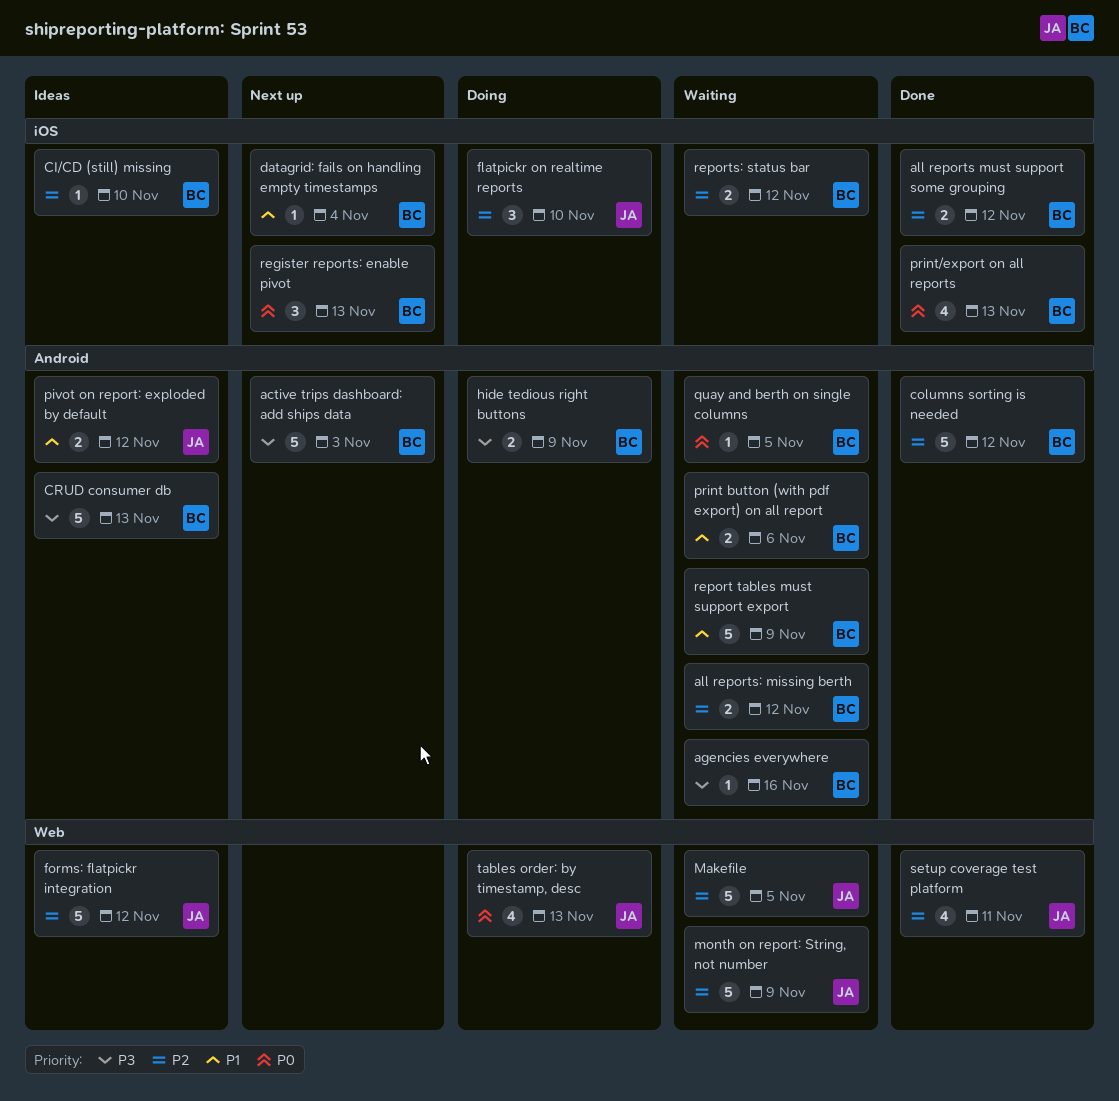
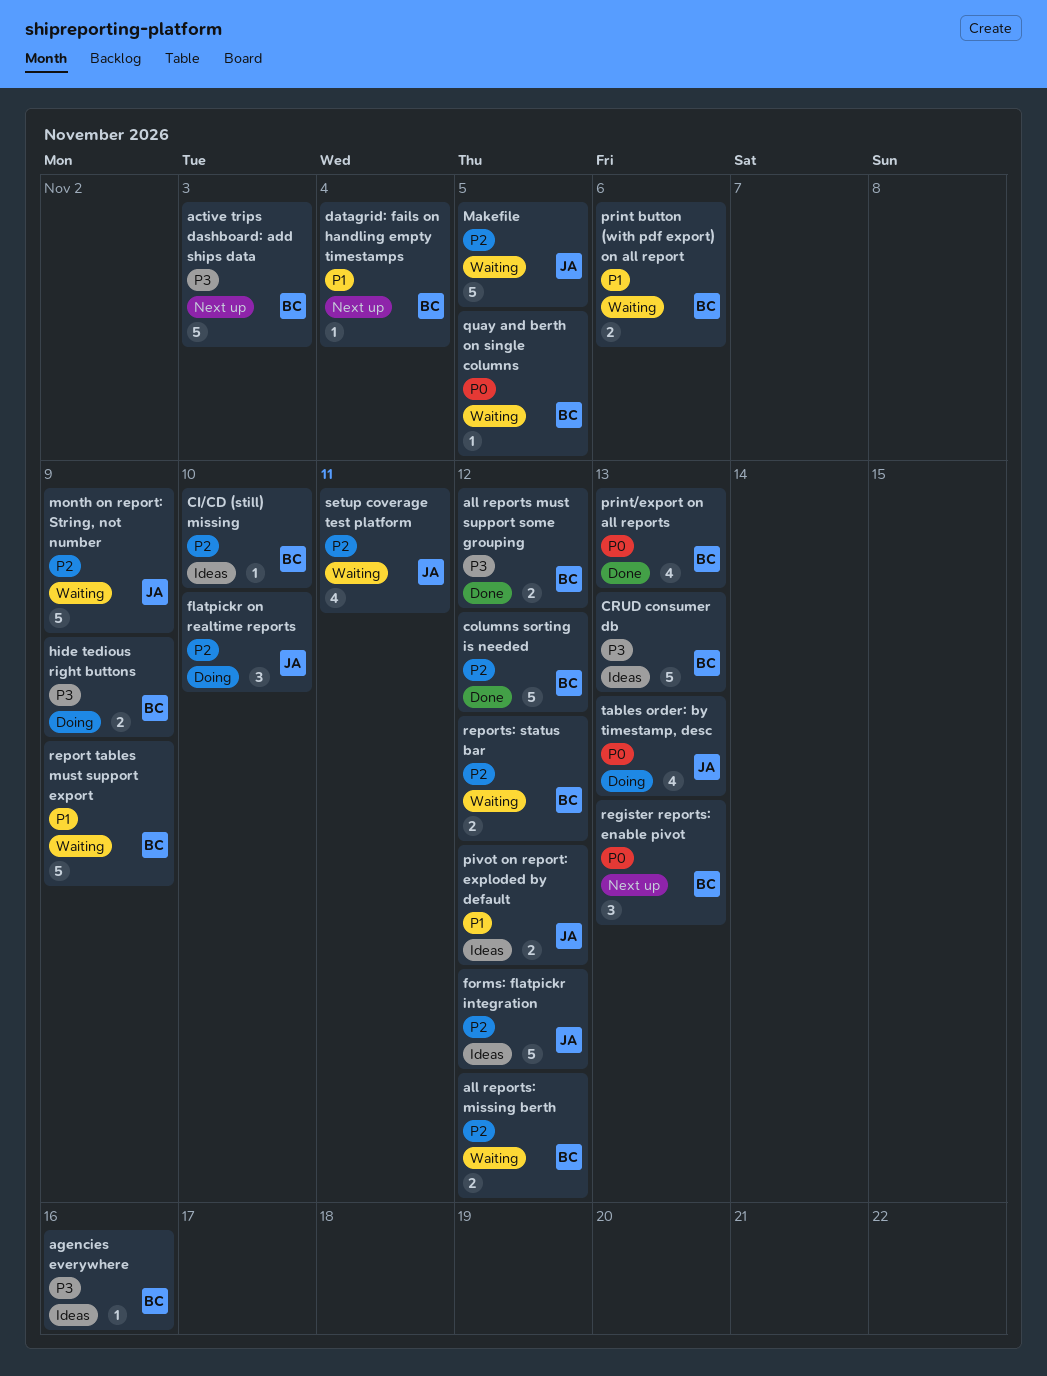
agencies everywhere, status: Waiting -> Ideas
all reports must support some grouping, priority: P2 -> P3
setup coverage test platform, status: Done -> Waiting

